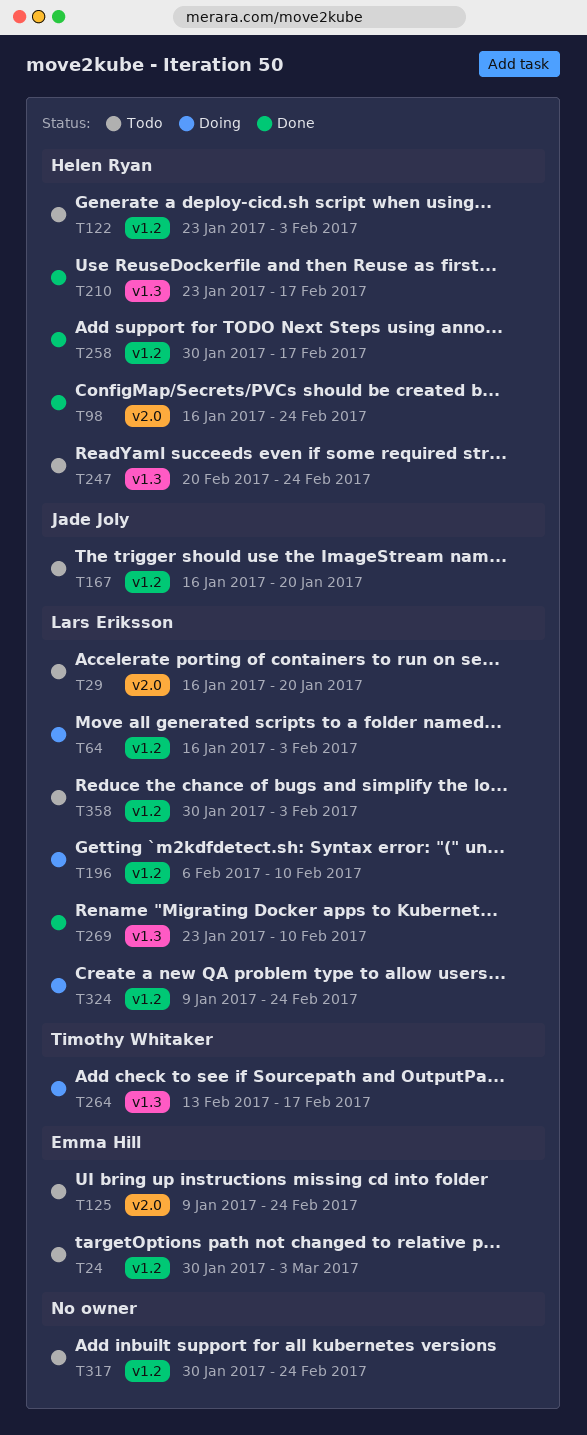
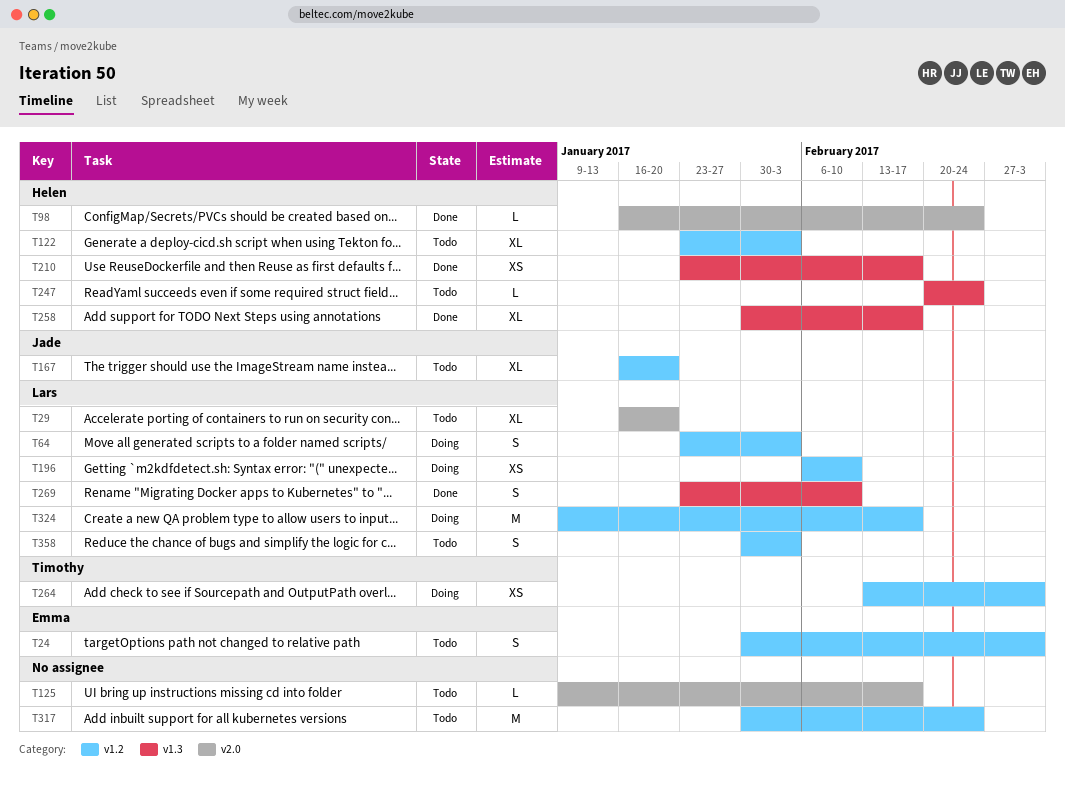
T64, start: Jan 16 -> Jan 23
T125, owner: Emma Hill -> none
T125, due: Feb 24 -> Feb 17
T258, label: v1.2 -> v1.3
T264, label: v1.3 -> v1.2
T264, due: Feb 17 -> Mar 3
T324, due: Feb 24 -> Feb 17

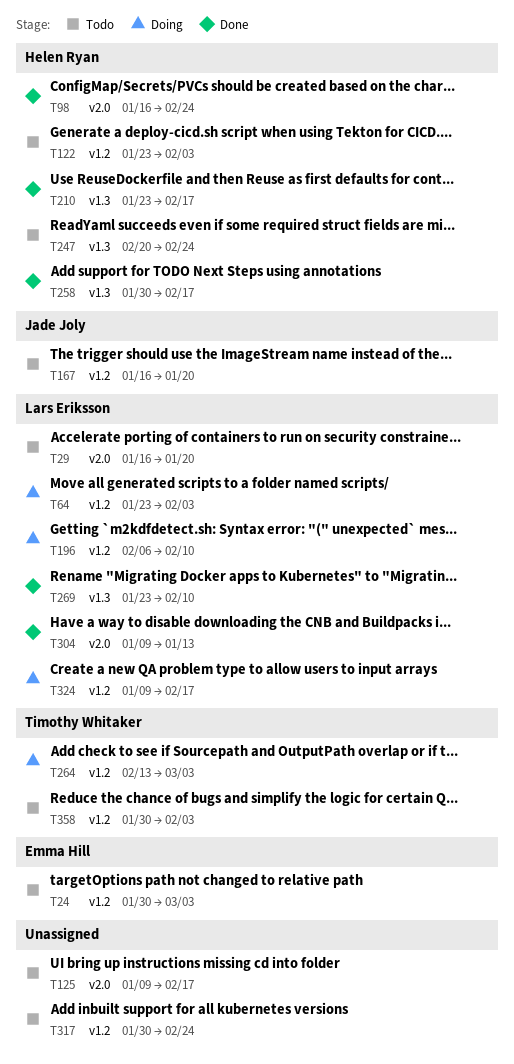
T304: none -> present
T358, owner: Lars Eriksson -> Timothy Whitaker

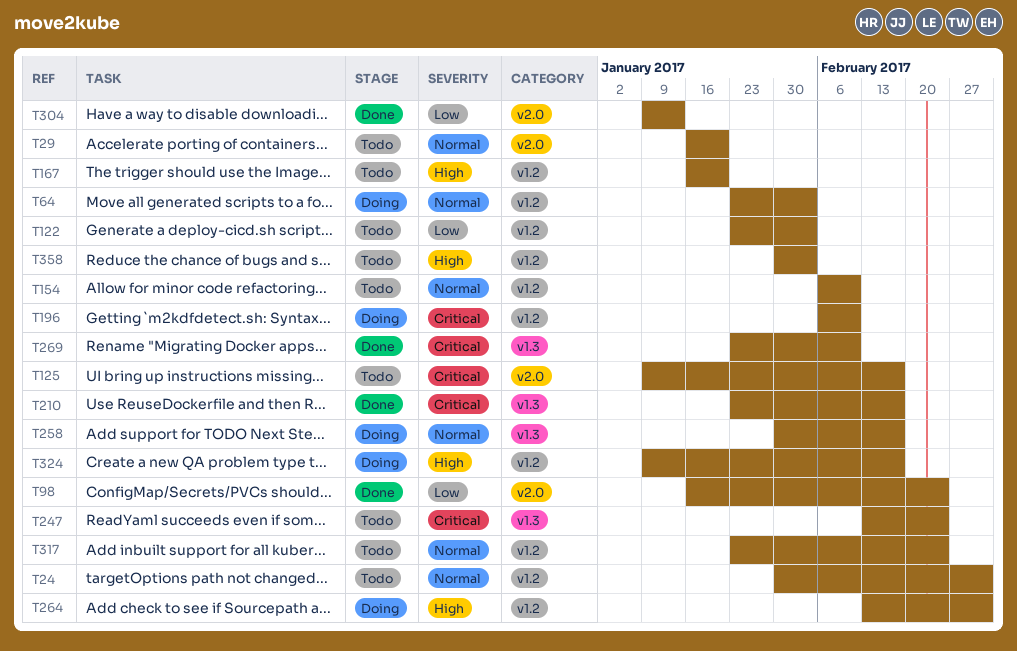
T154: none -> present
T247, start: Feb 20 -> Feb 13
T258, status: Done -> Doing
T317, start: Jan 30 -> Jan 23

